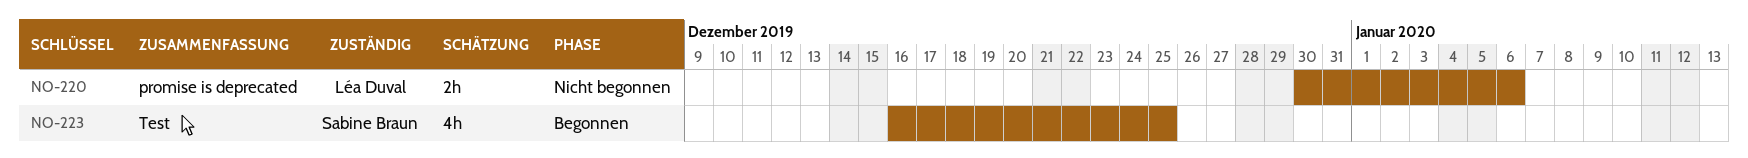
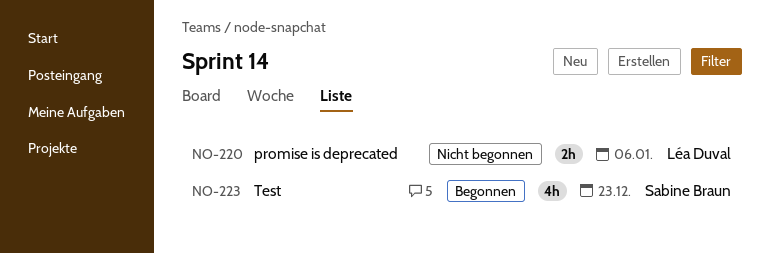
NO-223, due: Dec 25 -> Dec 23

